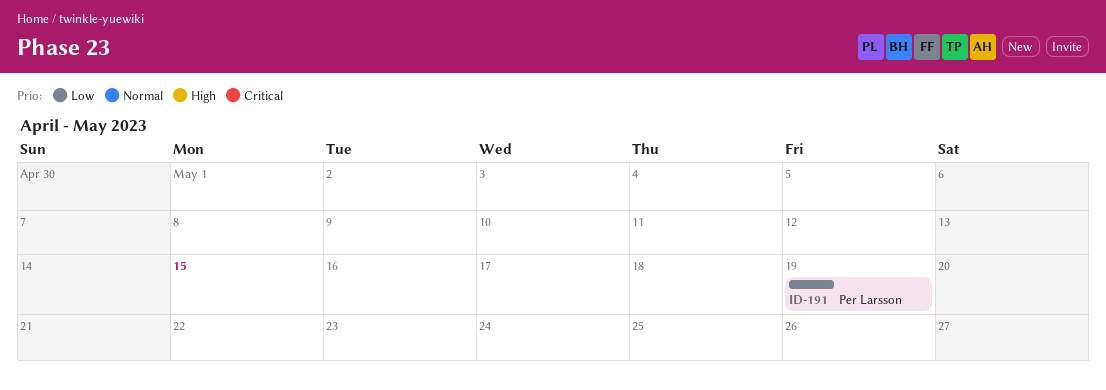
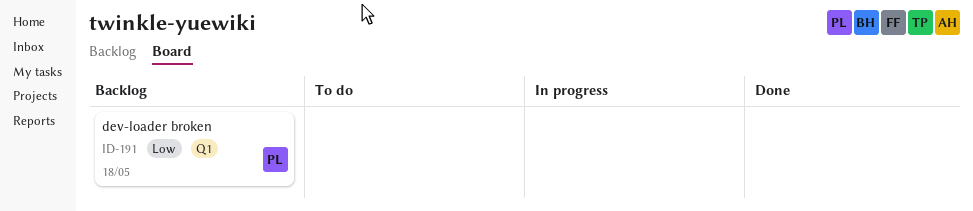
ID-191, due: May 19 -> May 18

